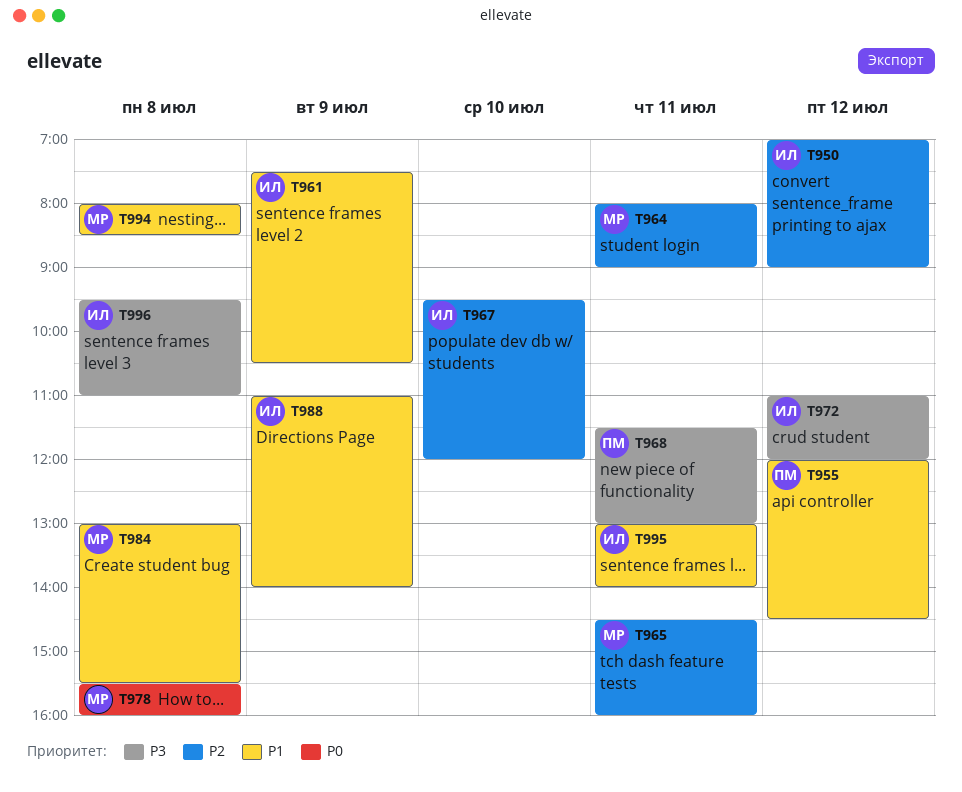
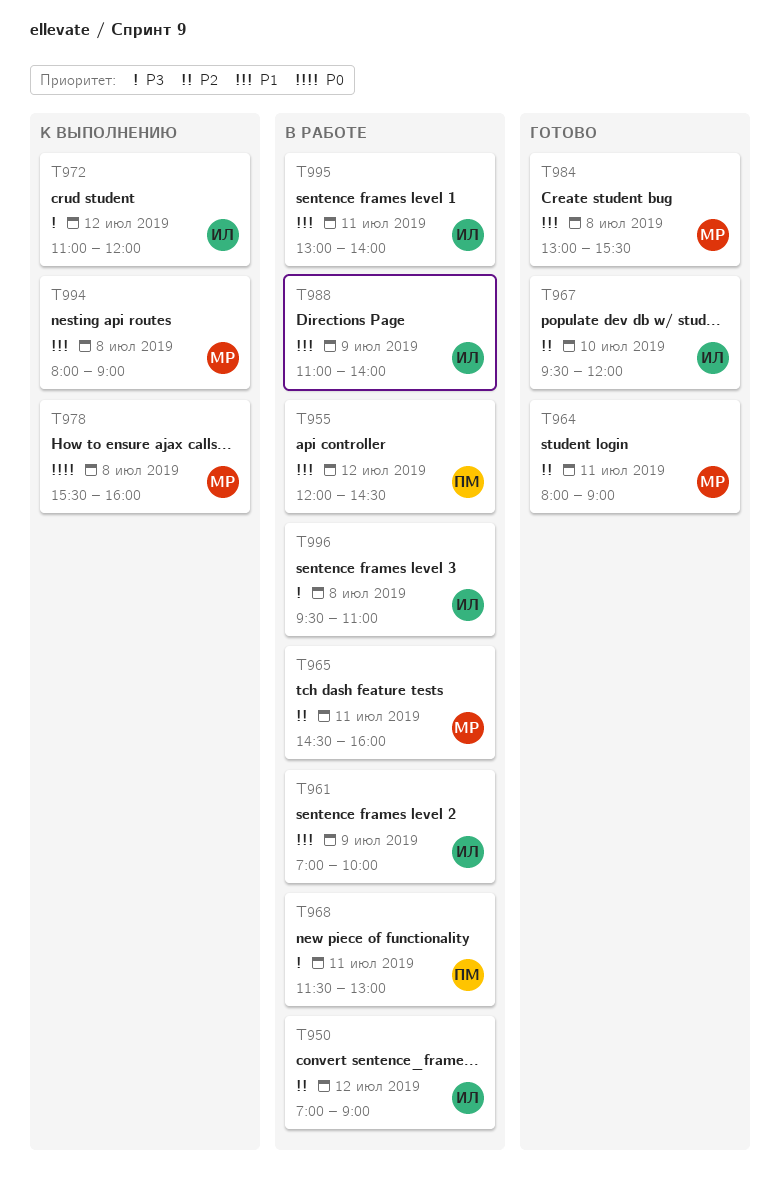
T961, begins: 07:30 -> 07:00
T961, ends: 10:30 -> 10:00
T994, ends: 08:30 -> 09:00

